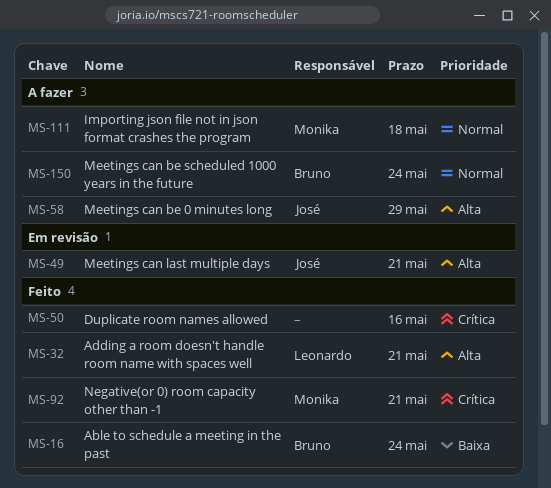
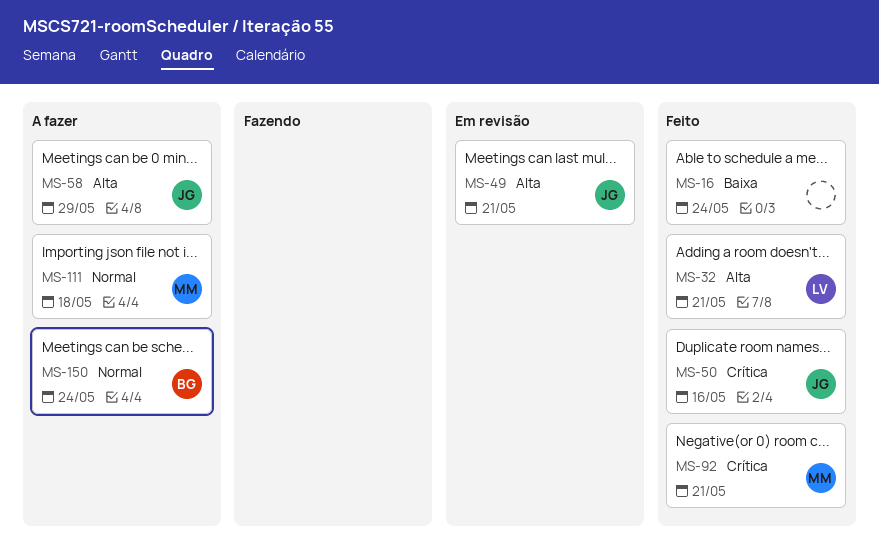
MS-16, owner: Bruno -> none
MS-50, owner: none -> José

